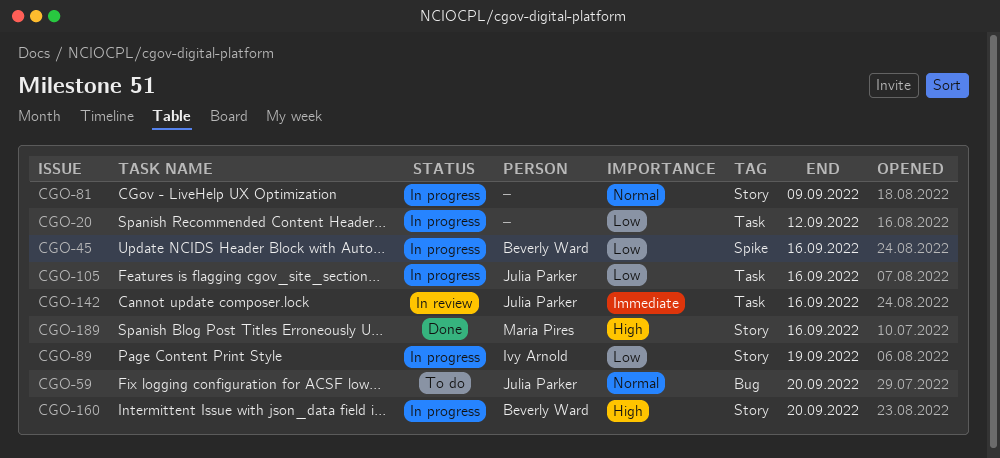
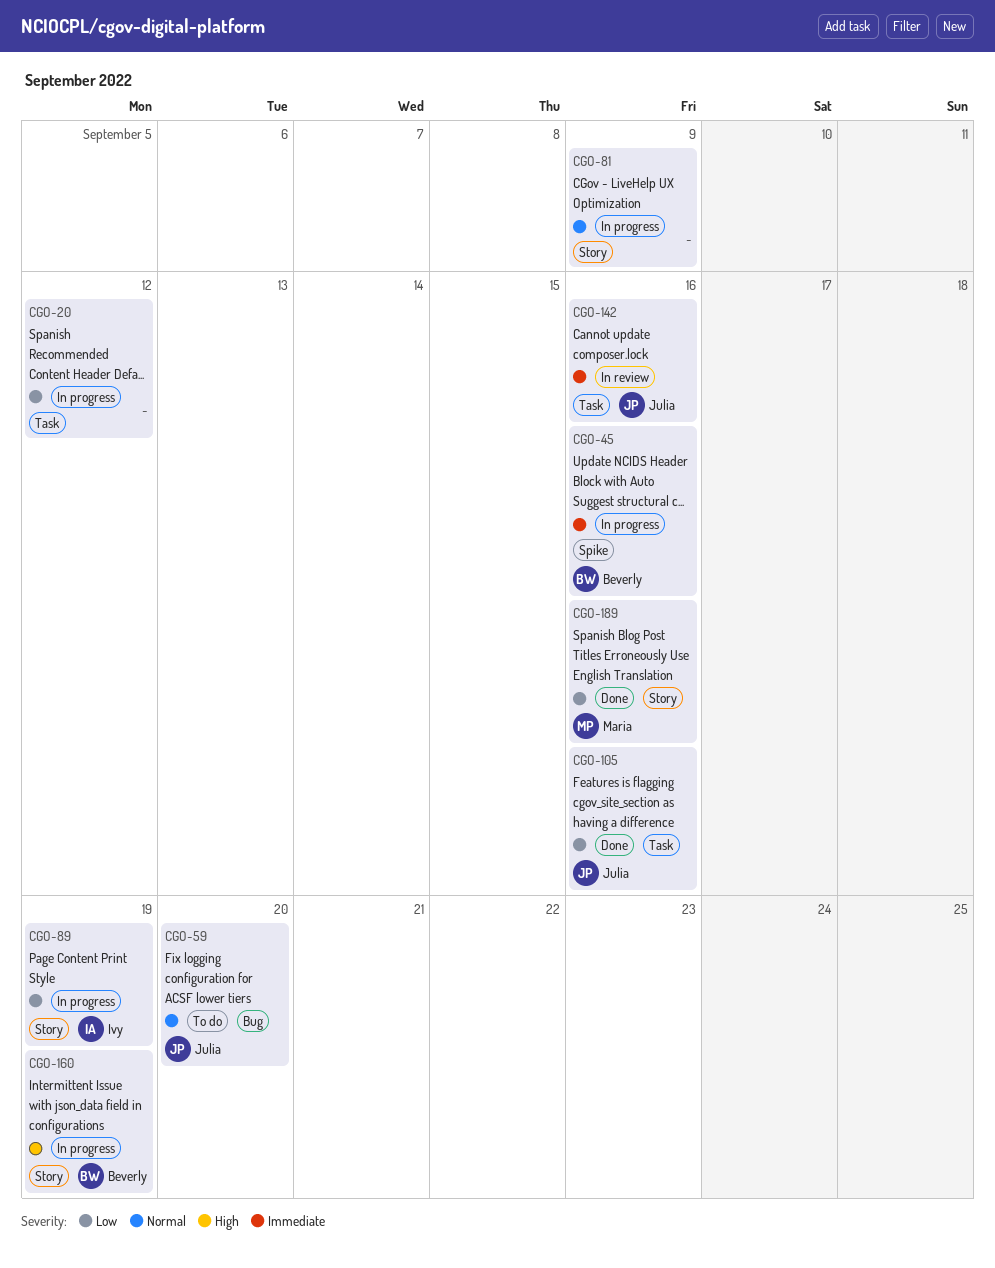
CGO-45, priority: Low -> Immediate
CGO-105, status: In progress -> Done
CGO-160, due: Sep 20 -> Sep 19
CGO-189, priority: High -> Low

